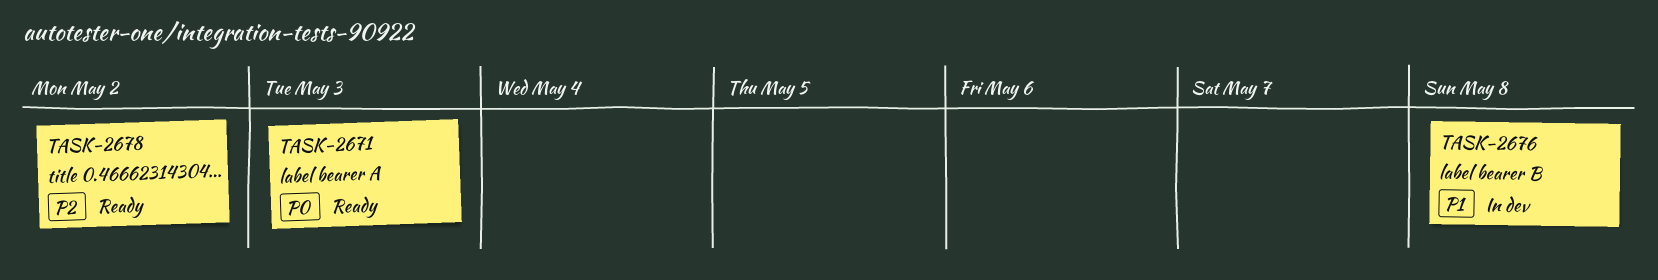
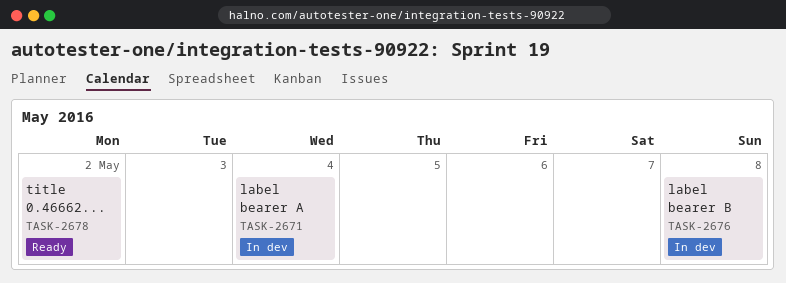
TASK-2671, status: Ready -> In dev
TASK-2671, due: May 3 -> May 4

